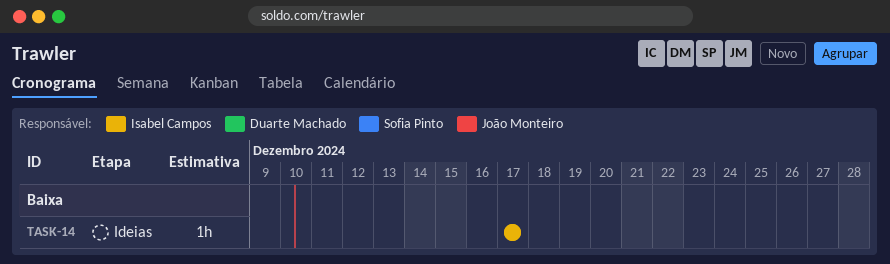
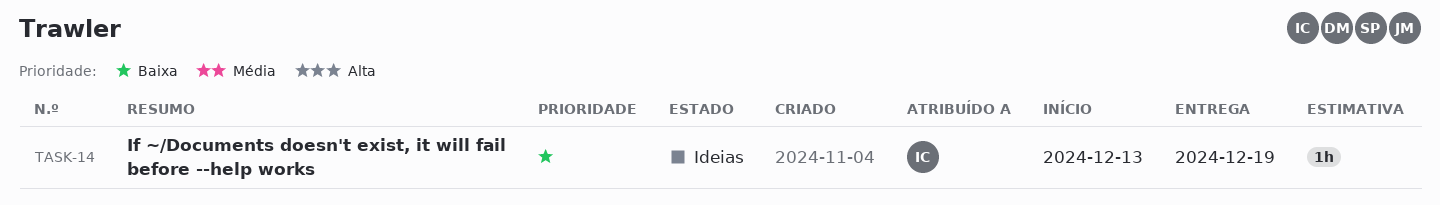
TASK-14, start: Dec 17 -> Dec 13
TASK-14, due: Dec 17 -> Dec 19

